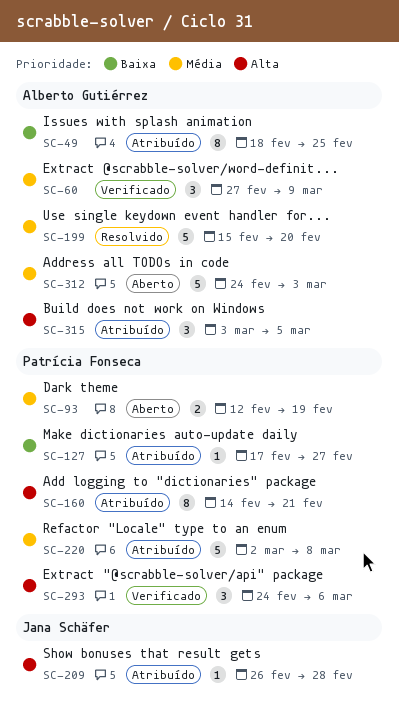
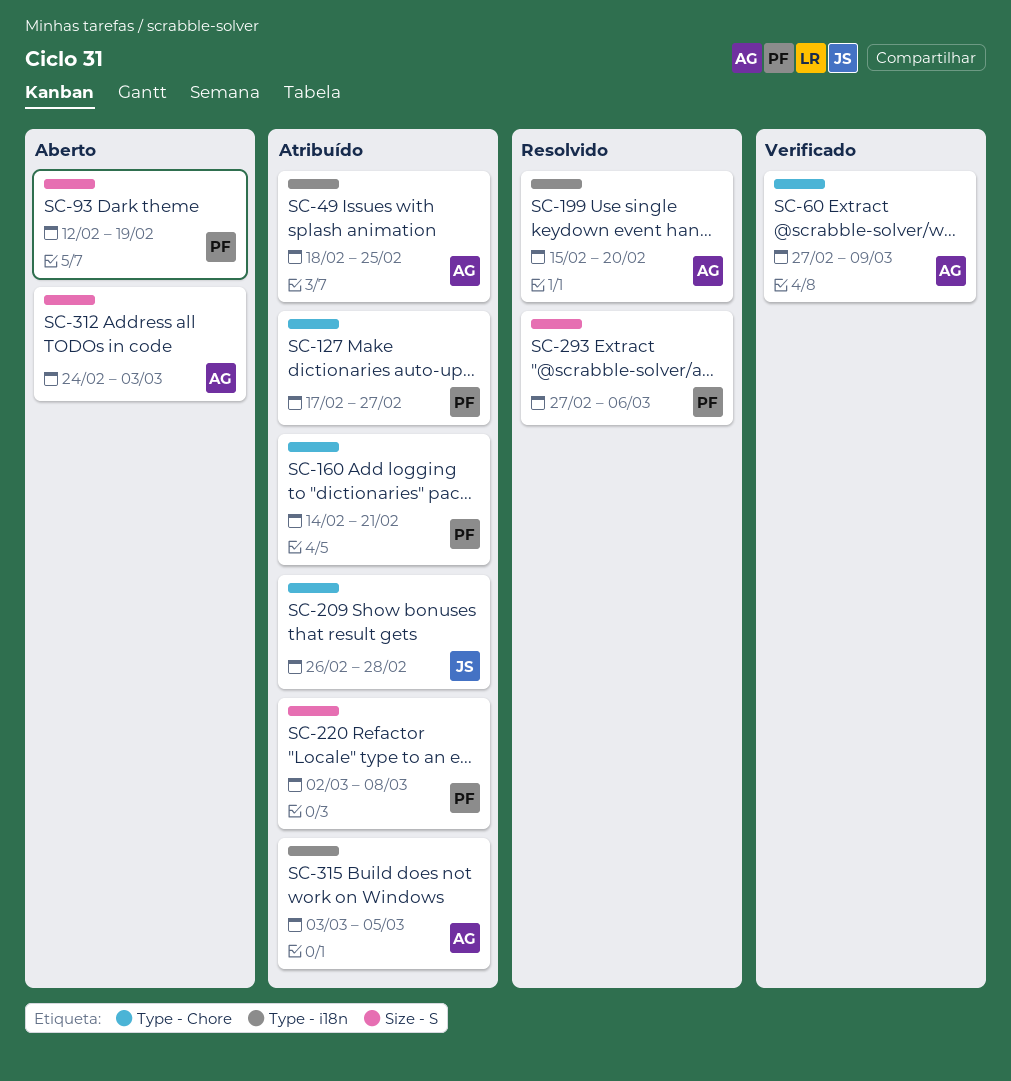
SC-293, status: Verificado -> Resolvido
SC-293, start: Feb 24 -> Feb 27

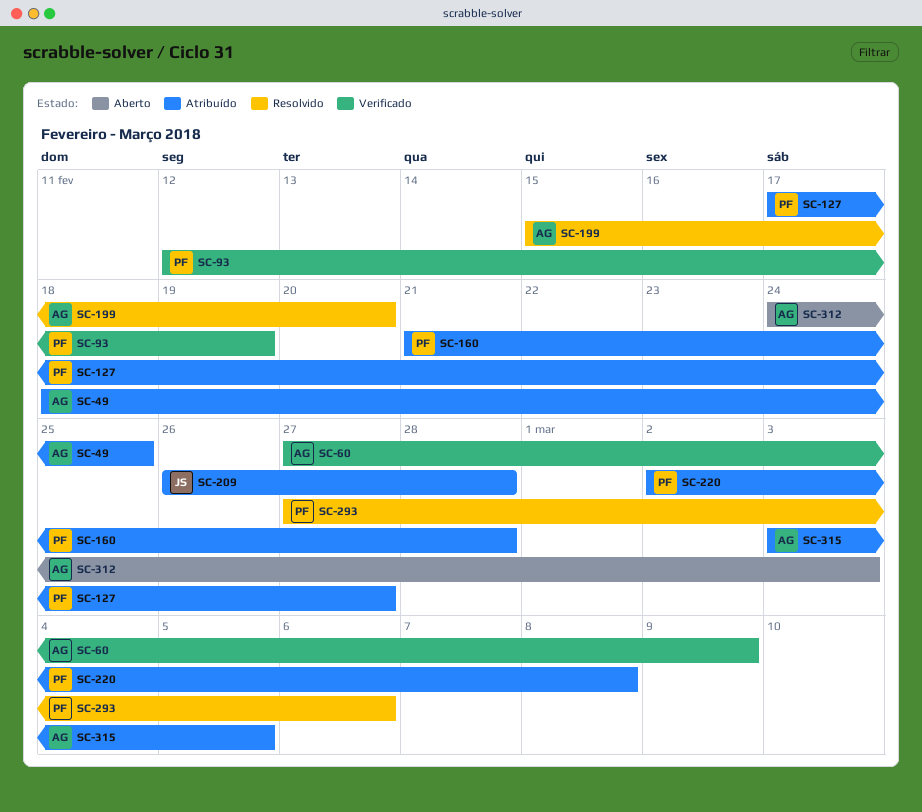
SC-93, status: Aberto -> Verificado
SC-160, start: Feb 14 -> Feb 21
SC-160, due: Feb 21 -> Feb 28

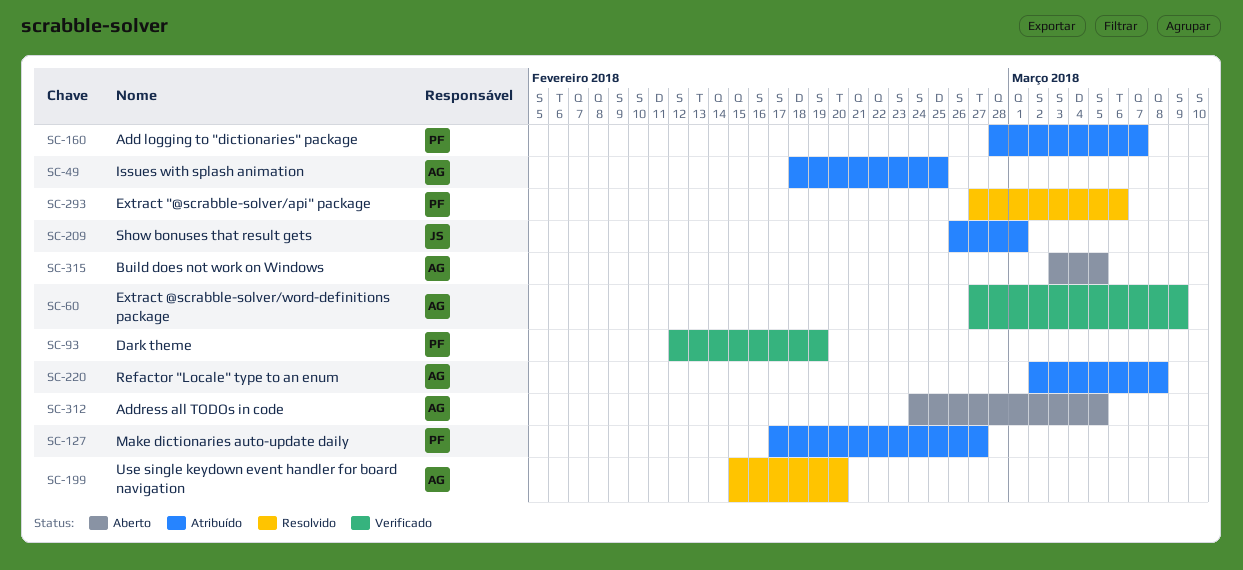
SC-160, start: Feb 21 -> Feb 28
SC-160, due: Feb 28 -> Mar 7
SC-209, due: Feb 28 -> Mar 1
SC-220, owner: PF -> AG
SC-312, due: Mar 3 -> Mar 5
SC-315, status: Atribuído -> Aberto

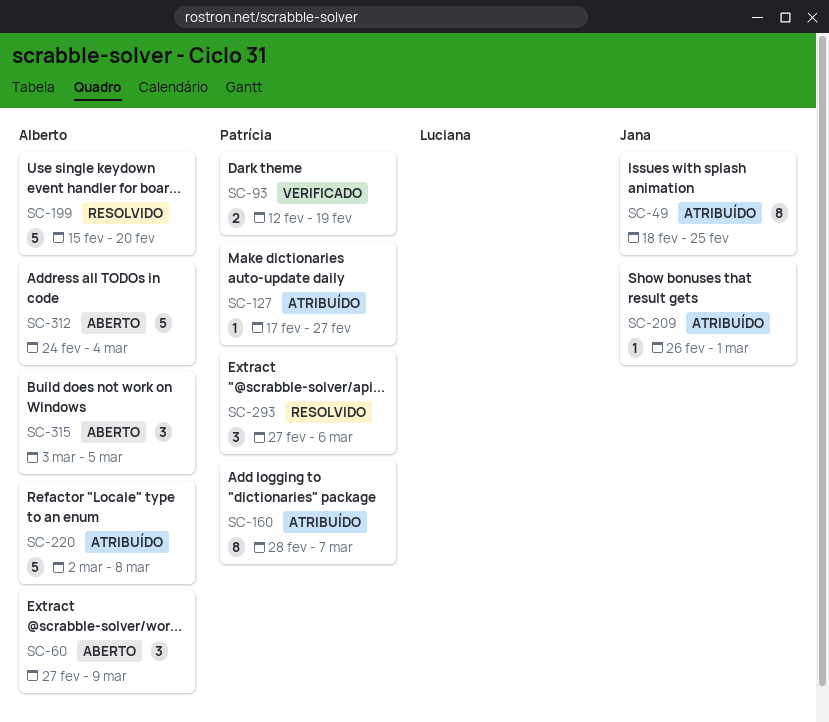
SC-49, owner: Alberto -> Jana
SC-60, status: Verificado -> Aberto
SC-312, due: Mar 5 -> Mar 4

